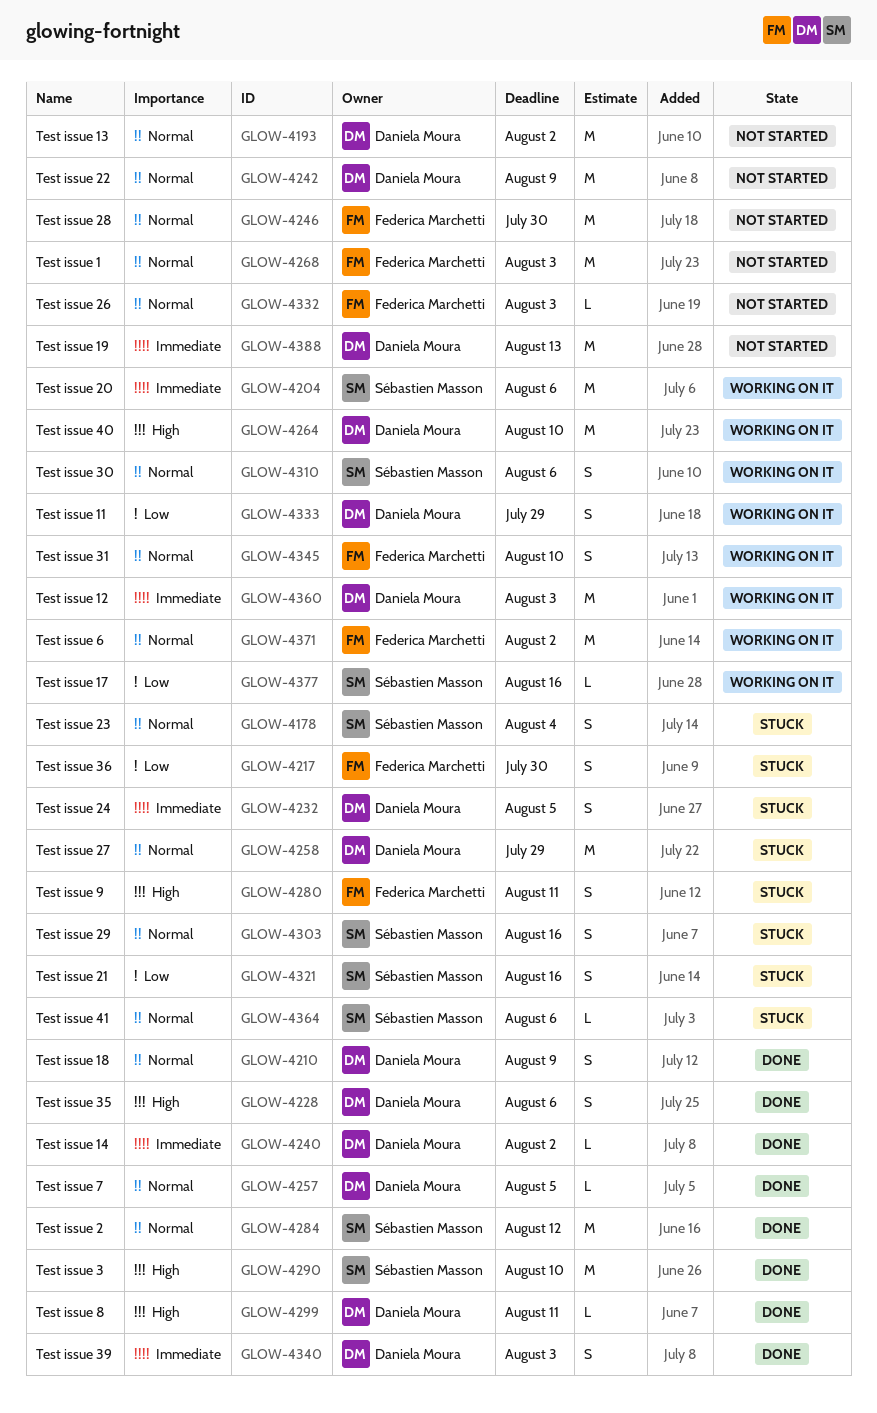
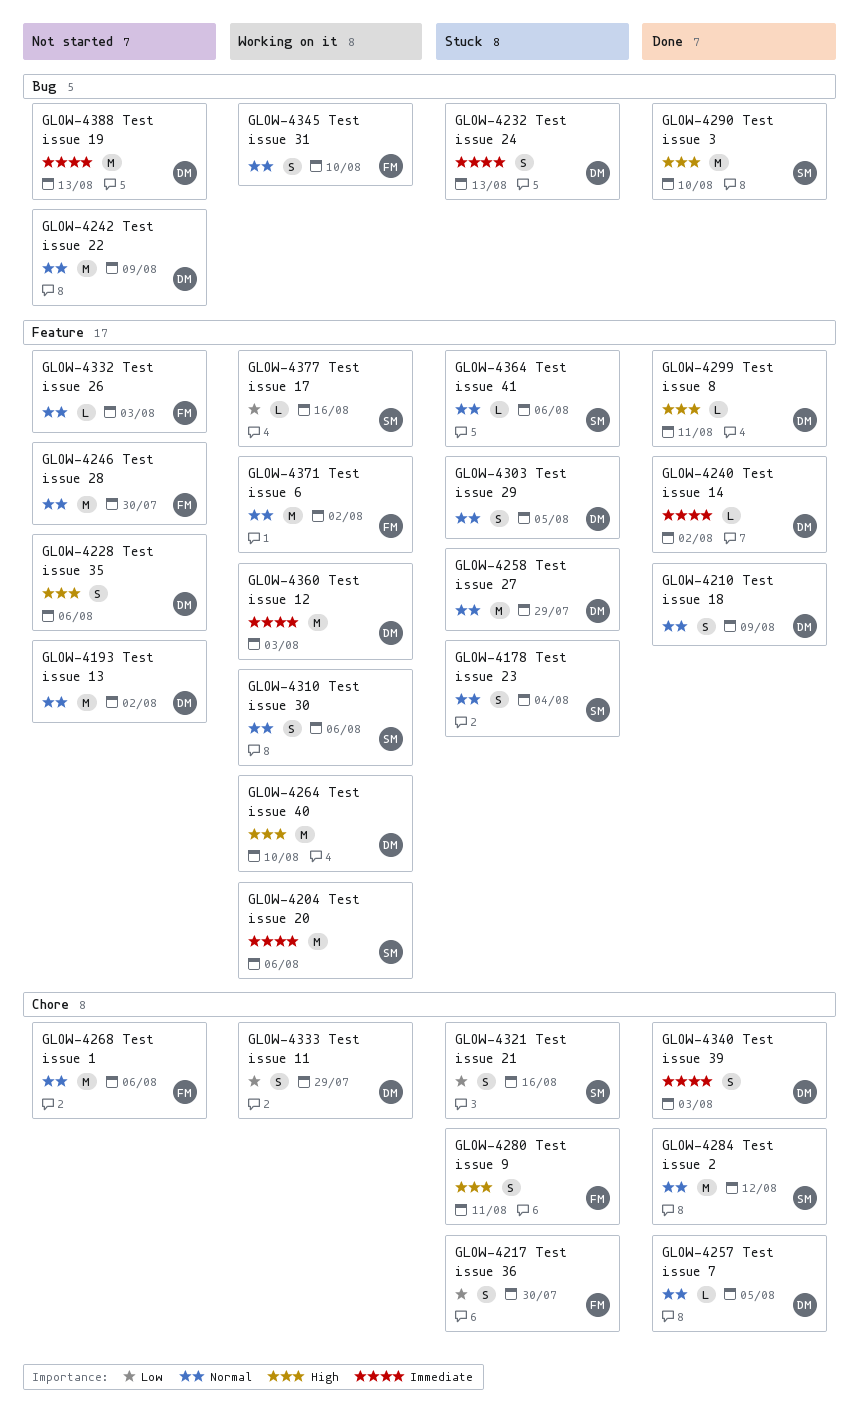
GLOW-4228, status: Done -> Not started
GLOW-4232, due: Aug 5 -> Aug 13
GLOW-4268, due: Aug 3 -> Aug 6
GLOW-4303, owner: Sébastien Masson -> Daniela Moura
GLOW-4303, due: Aug 16 -> Aug 5

